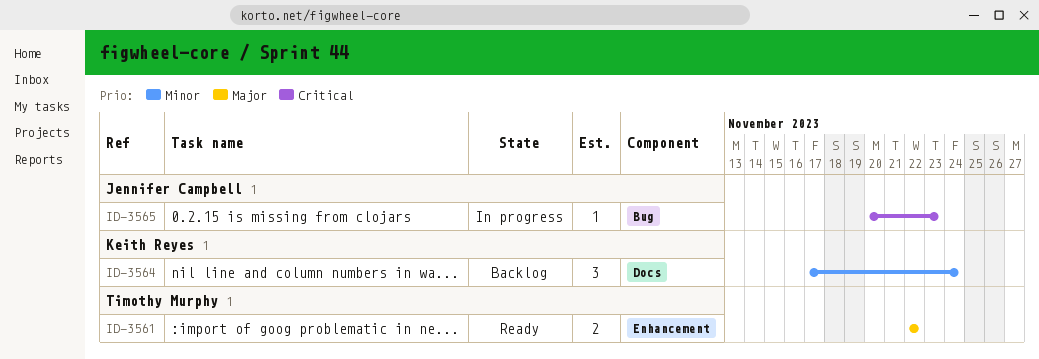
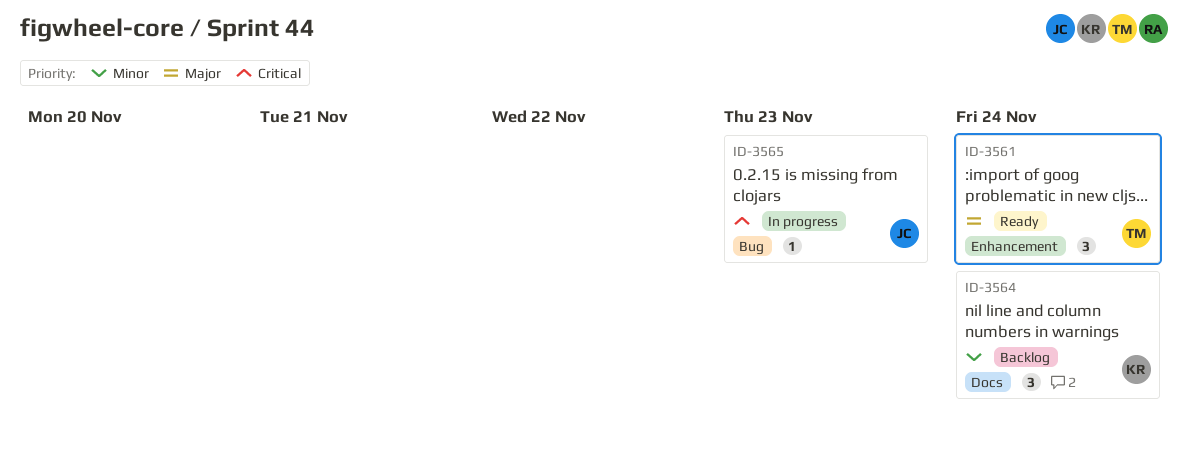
ID-3561, estimate: 2 -> 3
ID-3561, due: Nov 22 -> Nov 24

